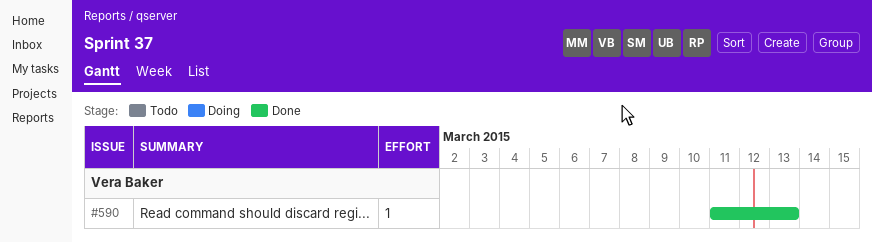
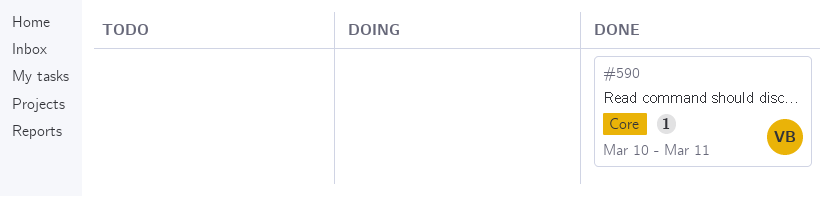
#590, start: Mar 11 -> Mar 10
#590, due: Mar 13 -> Mar 11

